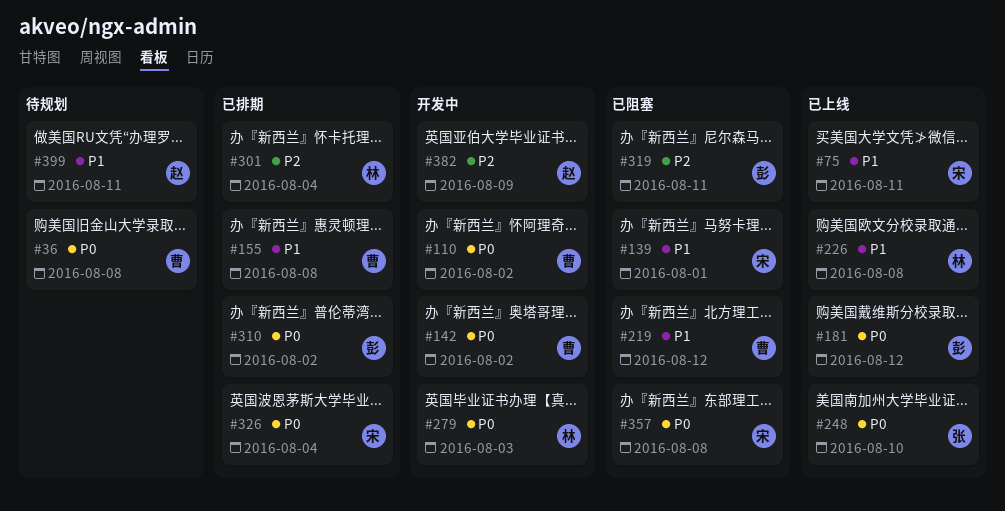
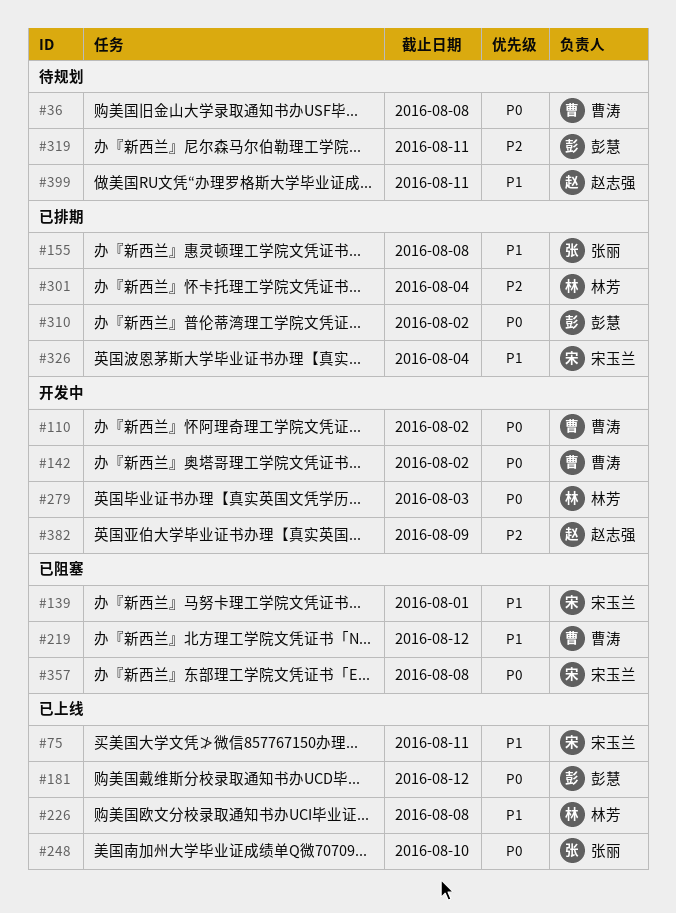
#155, owner: 曹涛 -> 张丽
#319, status: 已阻塞 -> 待规划
#326, priority: P0 -> P1

